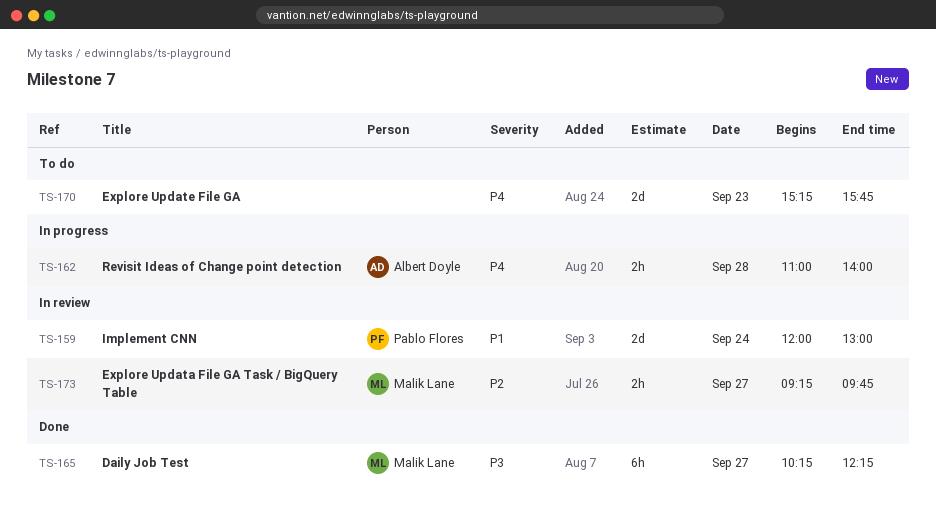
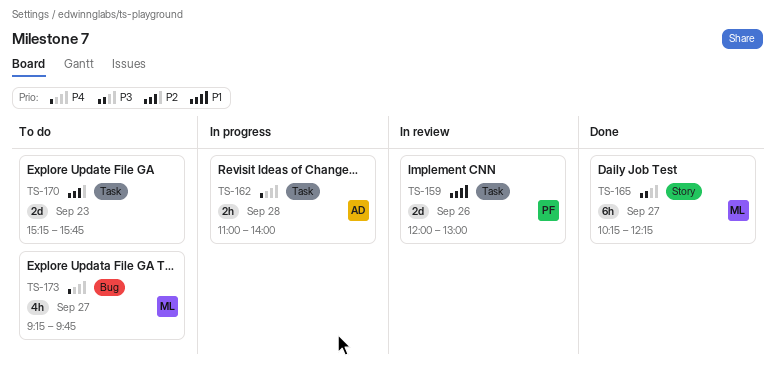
TS-159, day: Sep 24 -> Sep 26
TS-170, priority: P4 -> P2
TS-173, status: In review -> To do
TS-173, priority: P2 -> P4
TS-173, estimate: 2h -> 4h

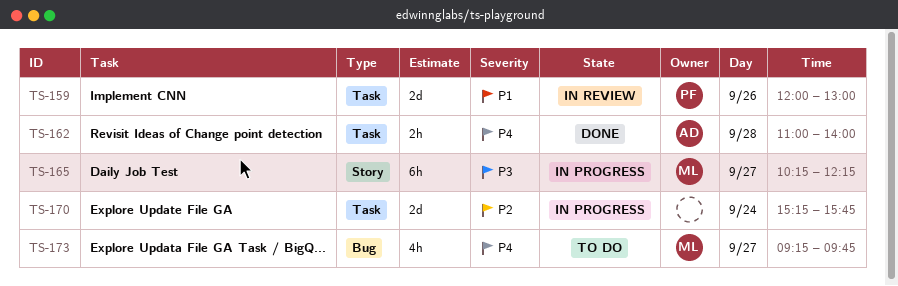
TS-162, status: In progress -> Done
TS-165, status: Done -> In progress
TS-170, status: To do -> In progress
TS-170, day: Sep 23 -> Sep 24

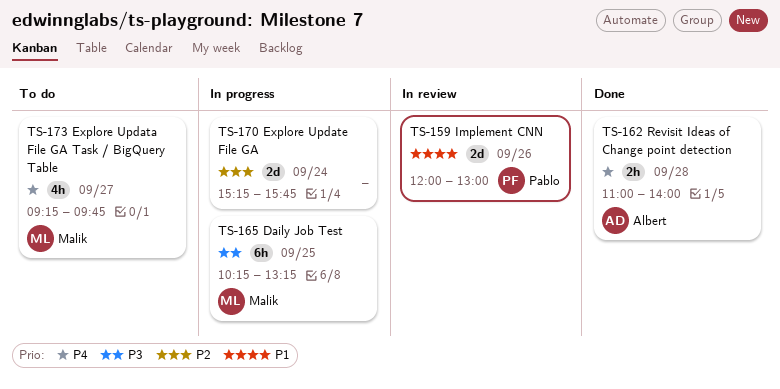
TS-165, day: Sep 27 -> Sep 25
TS-165, ends: 12:15 -> 13:15

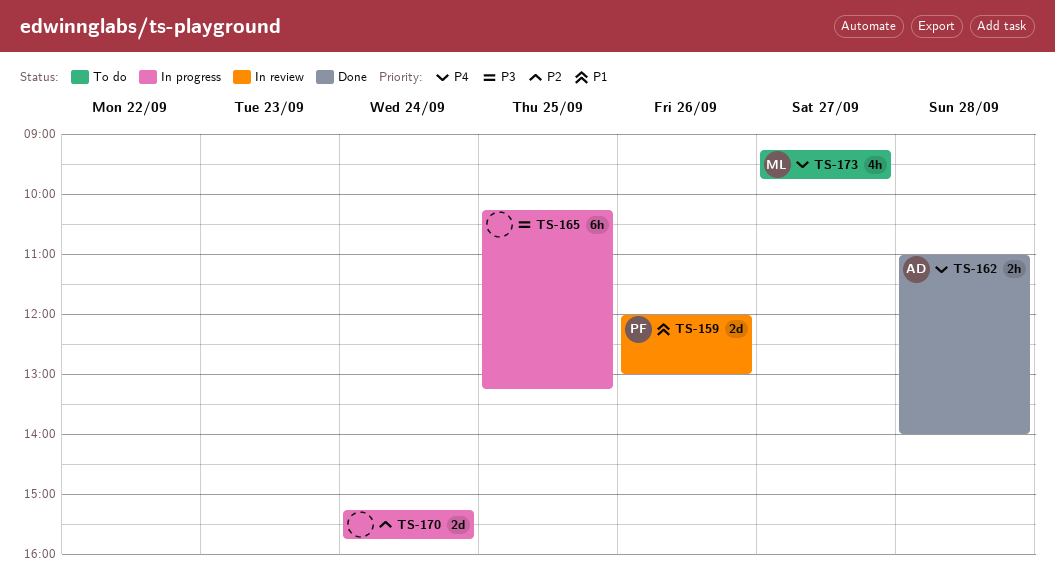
TS-165, owner: Malik -> none

